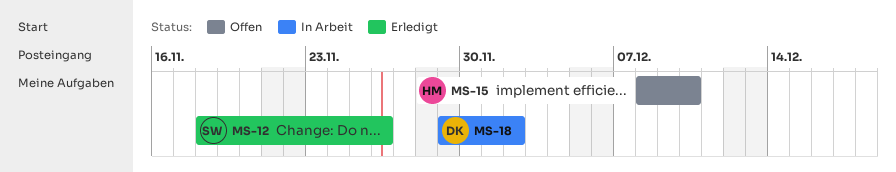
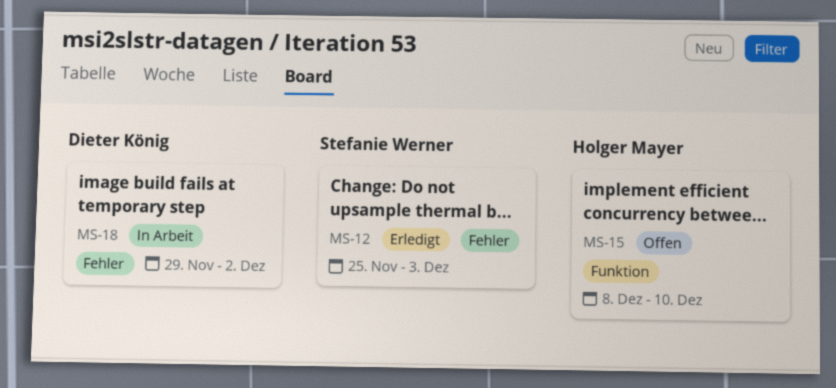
MS-12, start: Nov 18 -> Nov 25
MS-12, due: Nov 26 -> Dec 3

